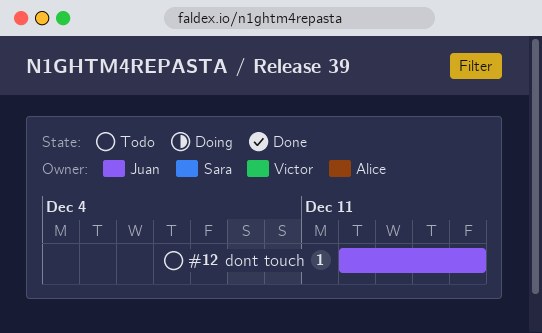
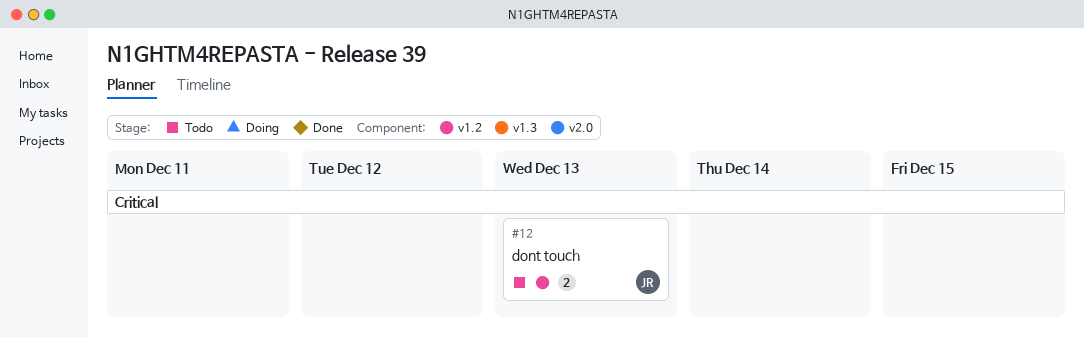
#12, estimate: 1 -> 2
#12, due: Dec 15 -> Dec 13

